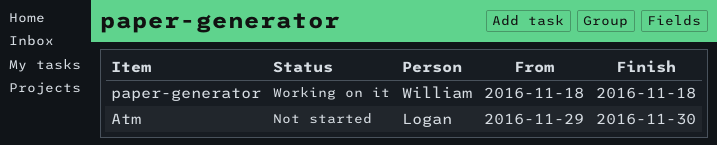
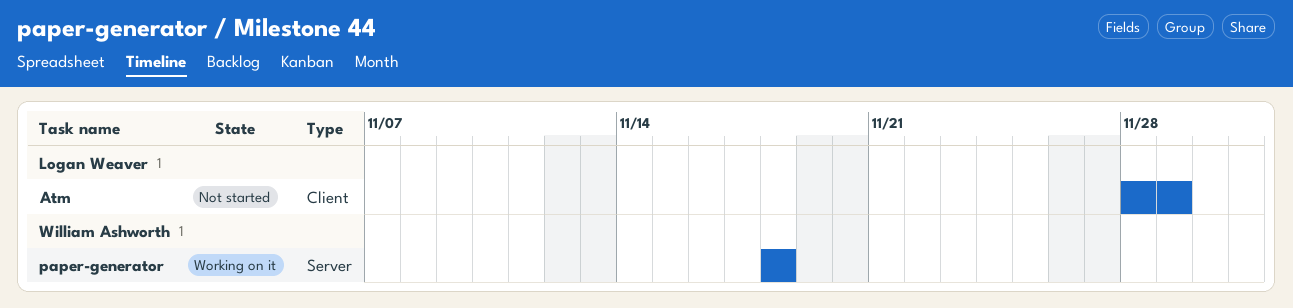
Atm, start: Nov 29 -> Nov 28
Atm, due: Nov 30 -> Nov 29

